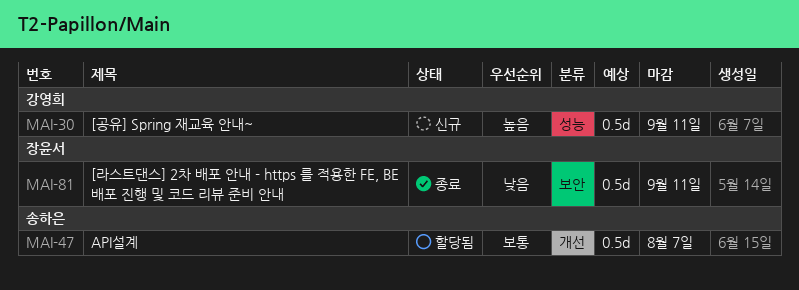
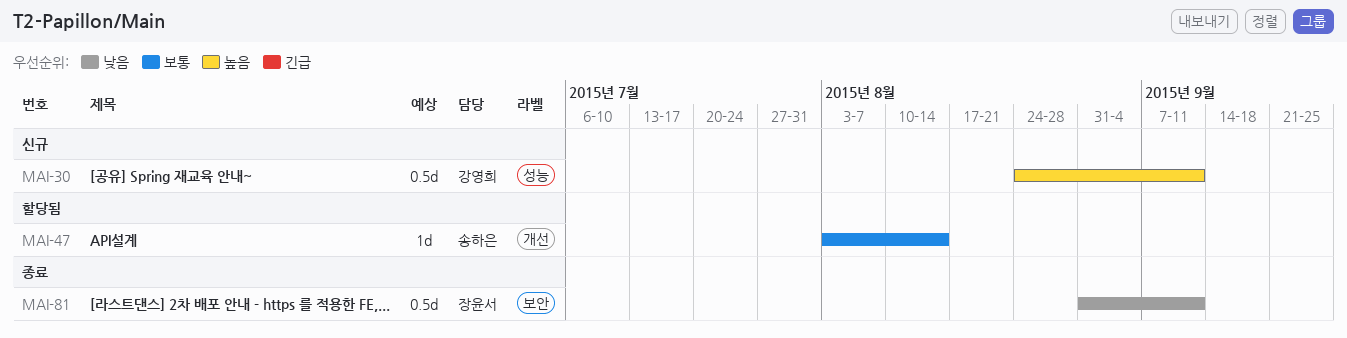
MAI-47, estimate: 0.5d -> 1d
MAI-47, due: Aug 7 -> Aug 14

